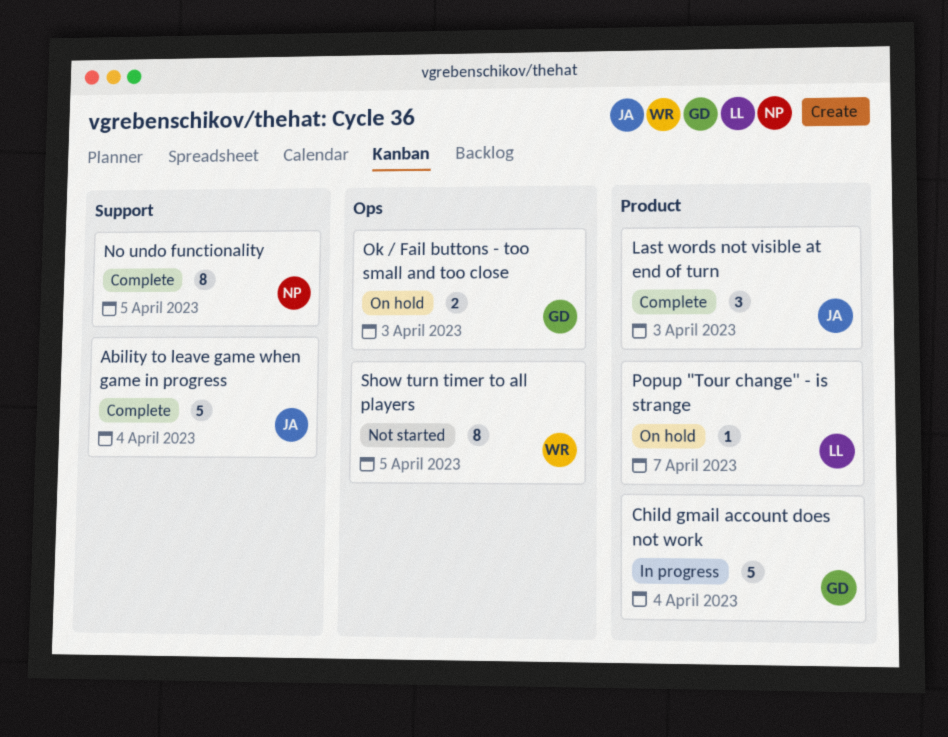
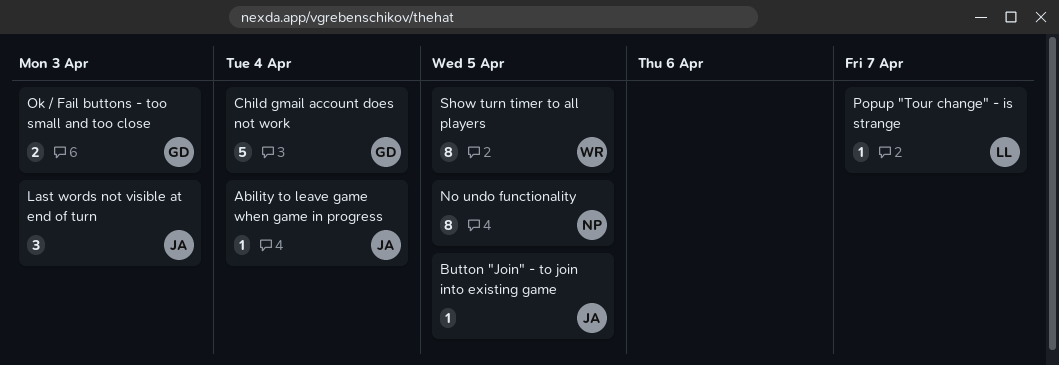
Ability to leave game when game in progress, estimate: 5 -> 1
Button "Join" - to join into existing game: none -> present

